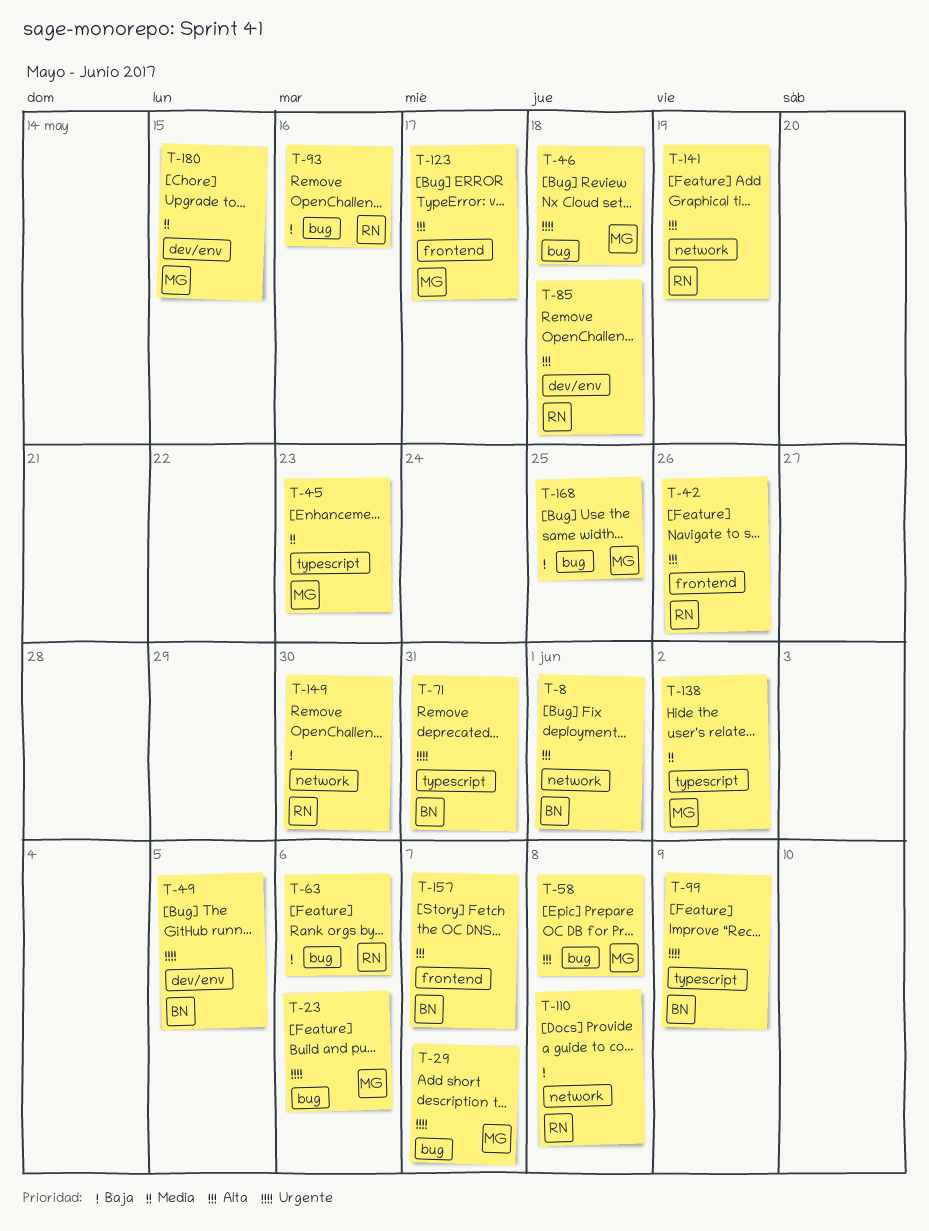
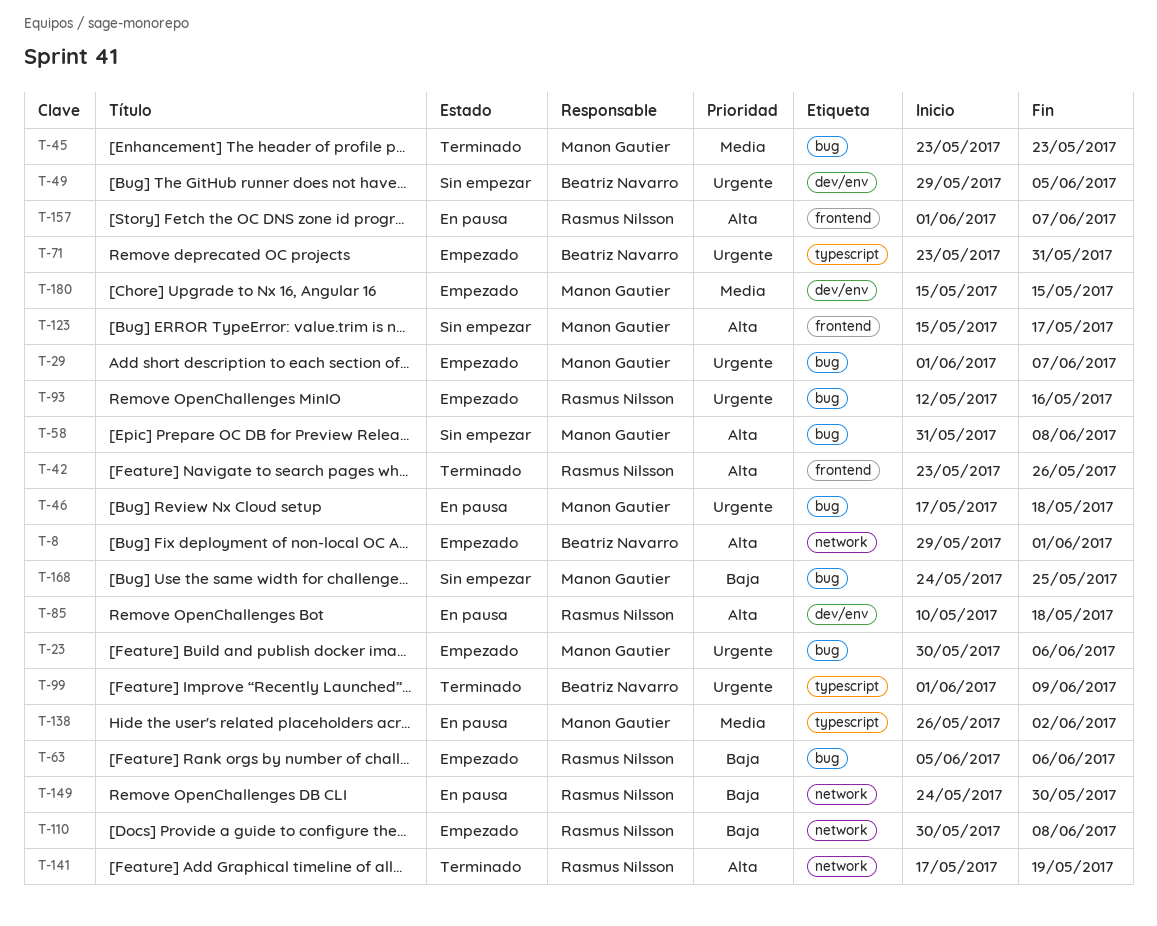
T-45, label: typescript -> bug
T-93, priority: Baja -> Urgente
T-157, owner: Beatriz Navarro -> Rasmus Nilsson

